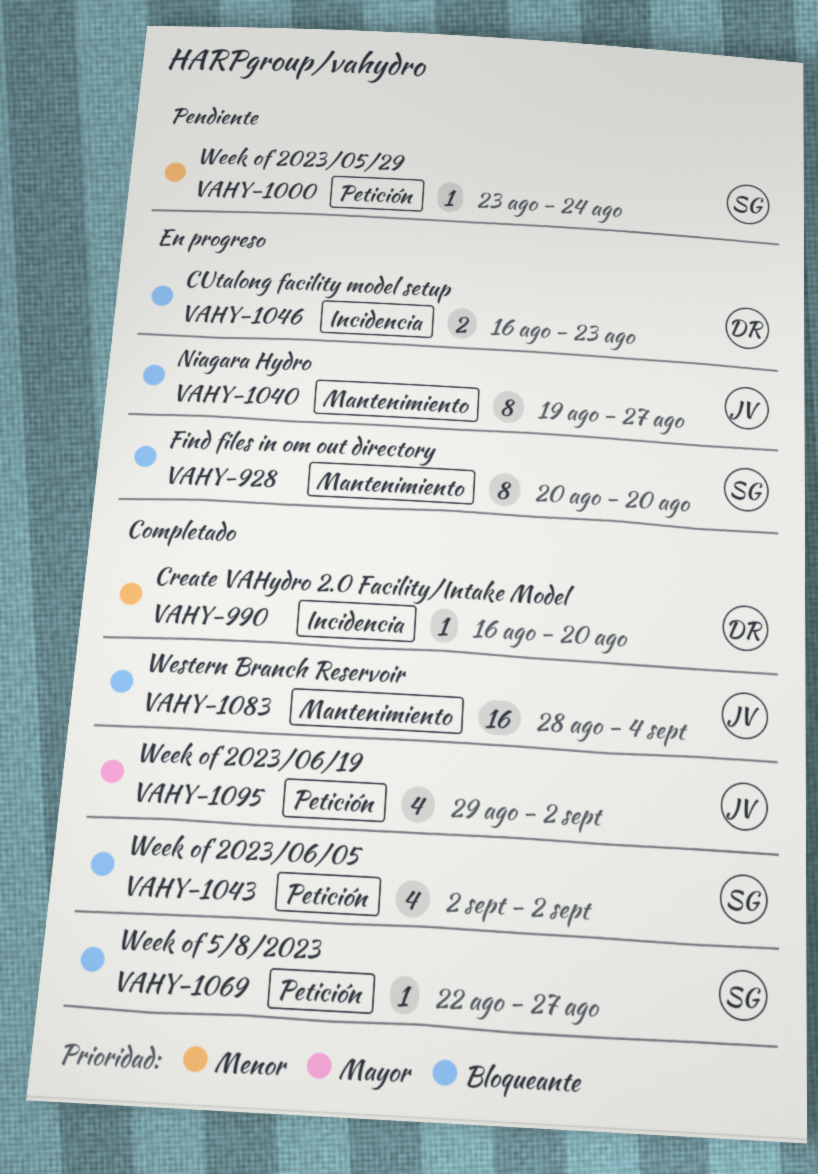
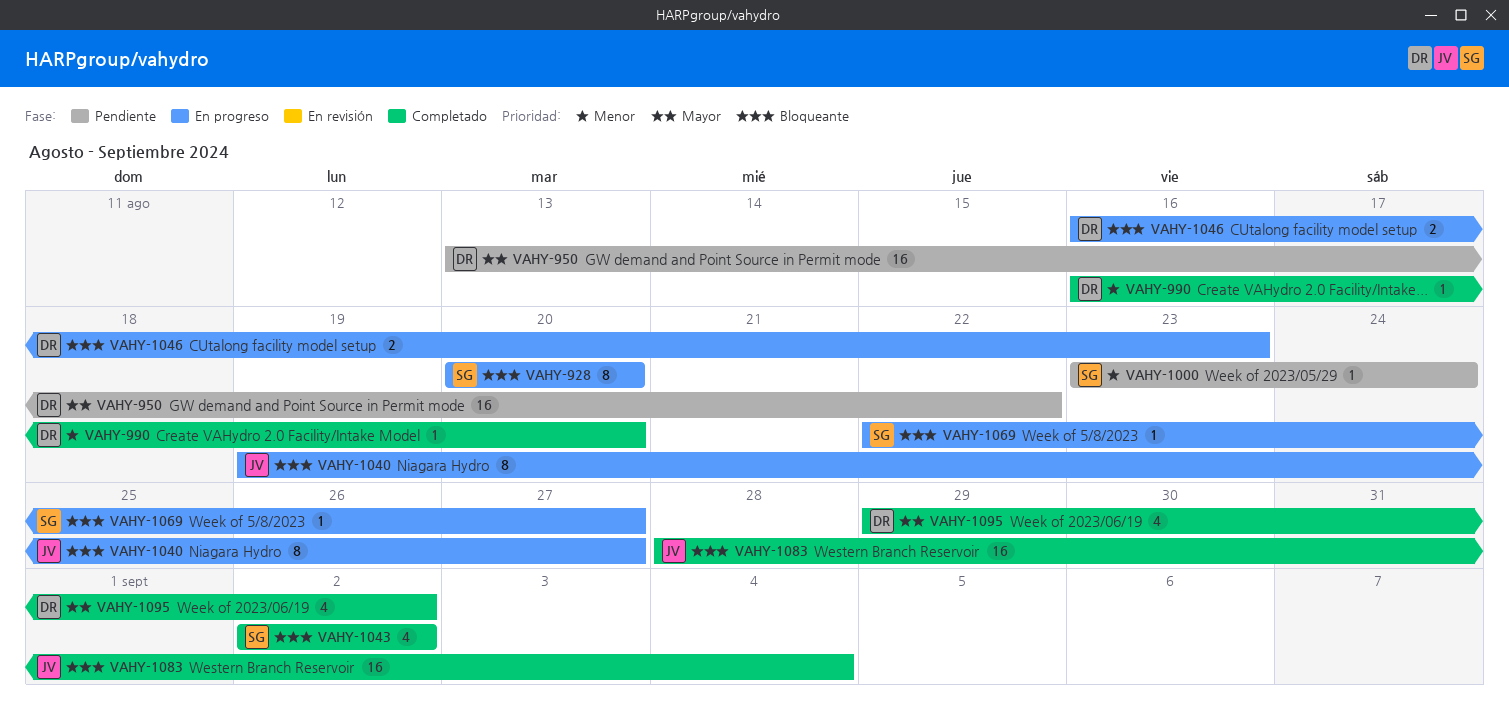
VAHY-950: none -> present
VAHY-1069, status: Completado -> En progreso
VAHY-1095, owner: JV -> DR

